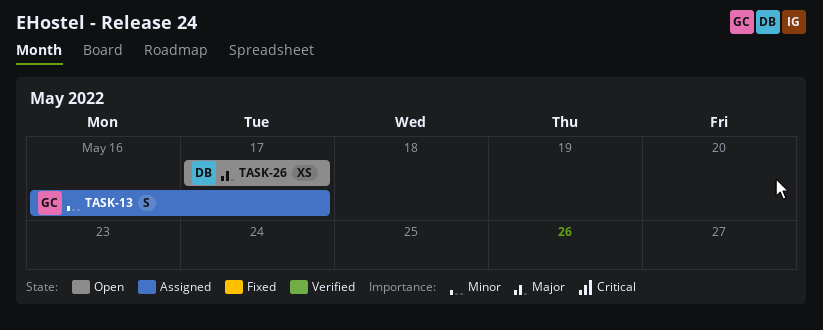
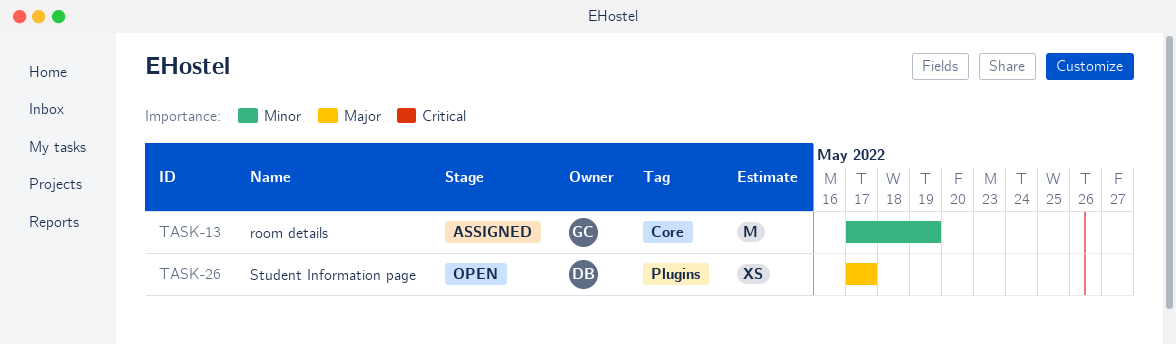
TASK-13, estimate: S -> M
TASK-13, start: May 16 -> May 17
TASK-13, due: May 17 -> May 19

